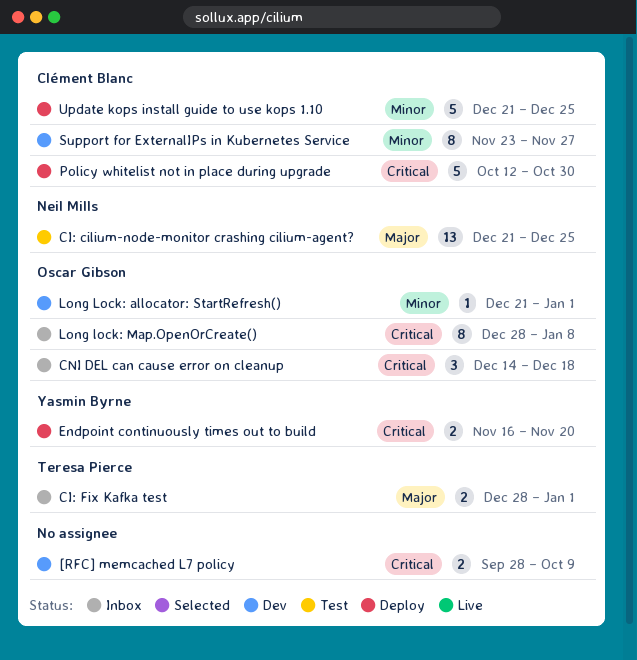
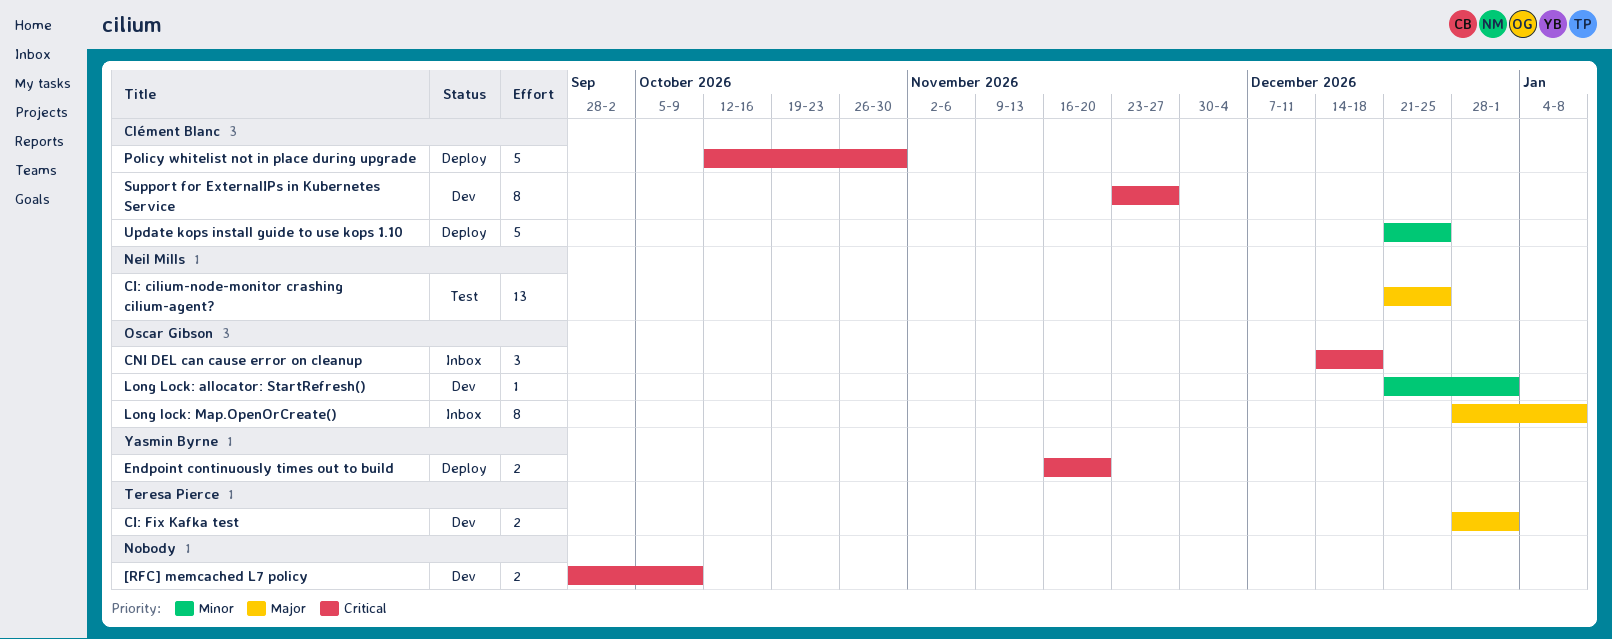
CI: Fix Kafka test, status: Inbox -> Dev
Long lock: Map.OpenOrCreate(), priority: Critical -> Major
Support for ExternalIPs in Kubernetes Service, priority: Minor -> Critical

